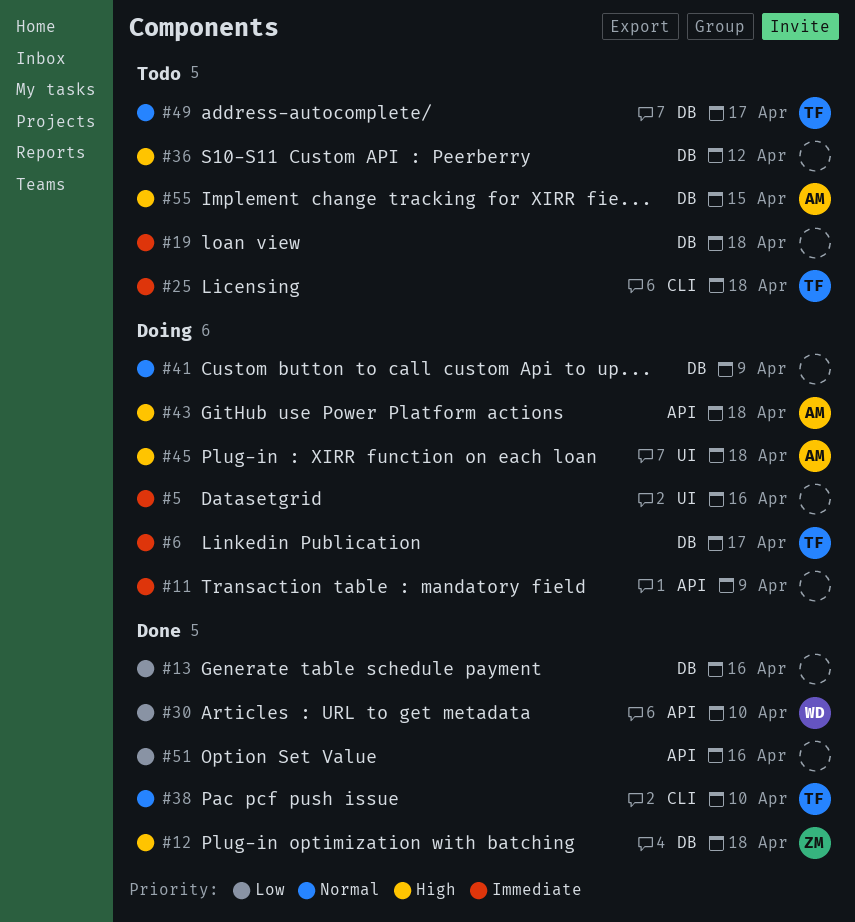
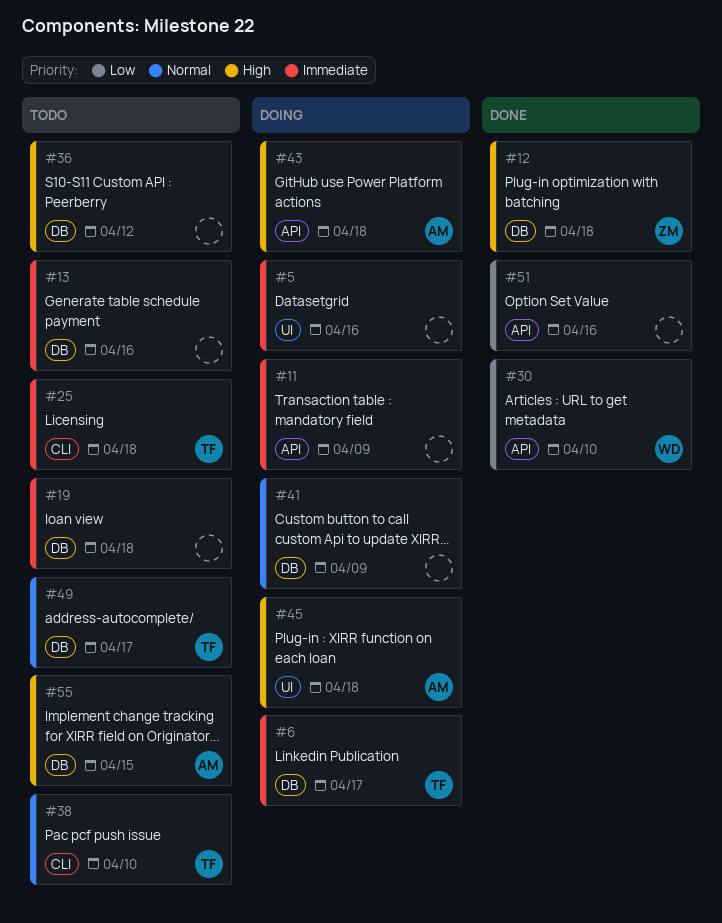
#13, status: Done -> Todo
#13, priority: Low -> Immediate
#38, status: Done -> Todo

